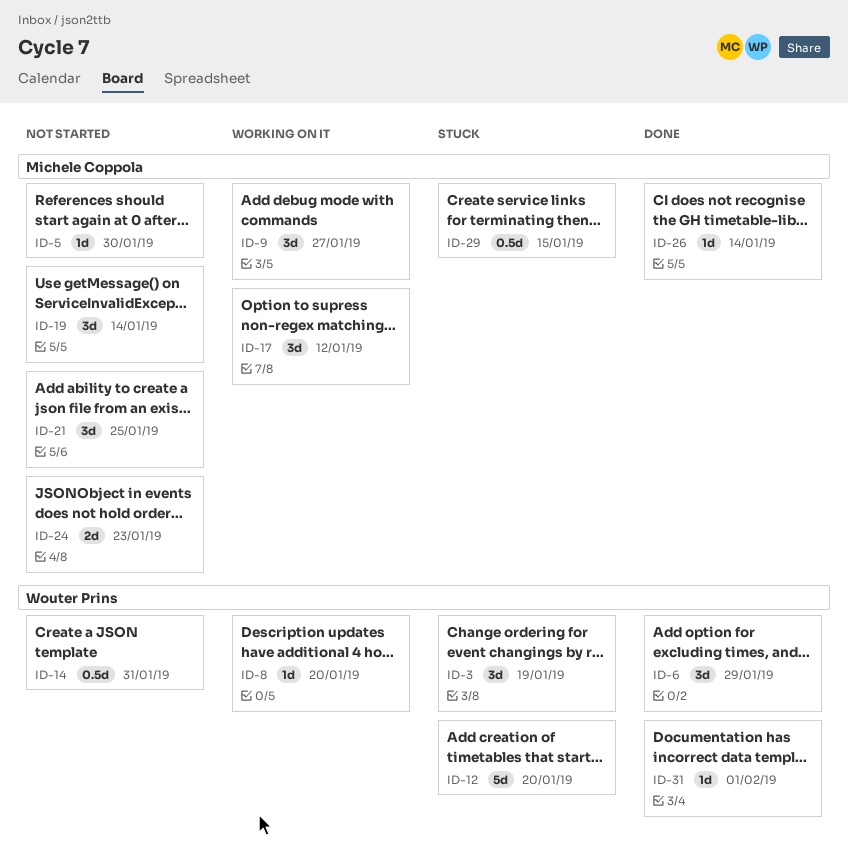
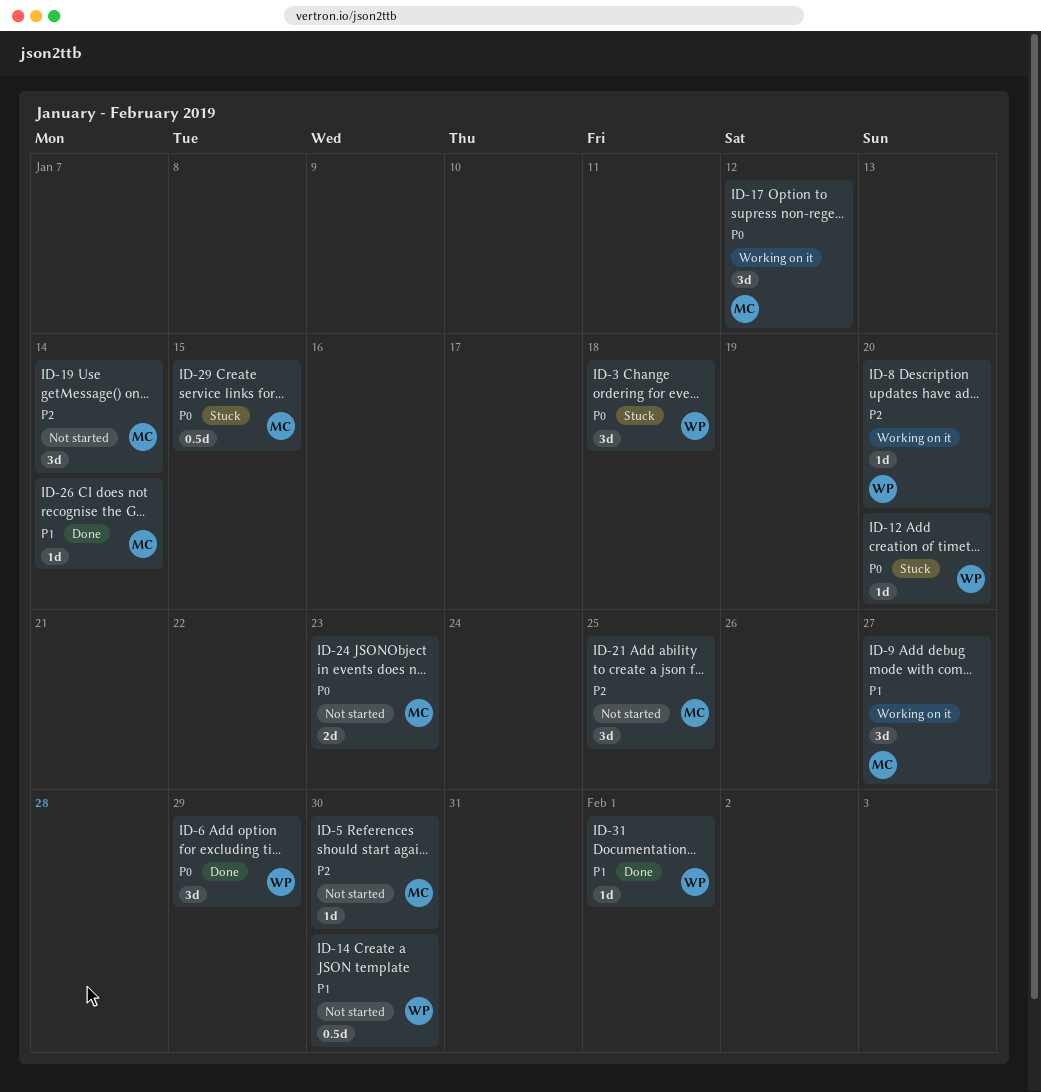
ID-3, due: Jan 19 -> Jan 18
ID-12, estimate: 5d -> 1d
ID-14, due: Jan 31 -> Jan 30

